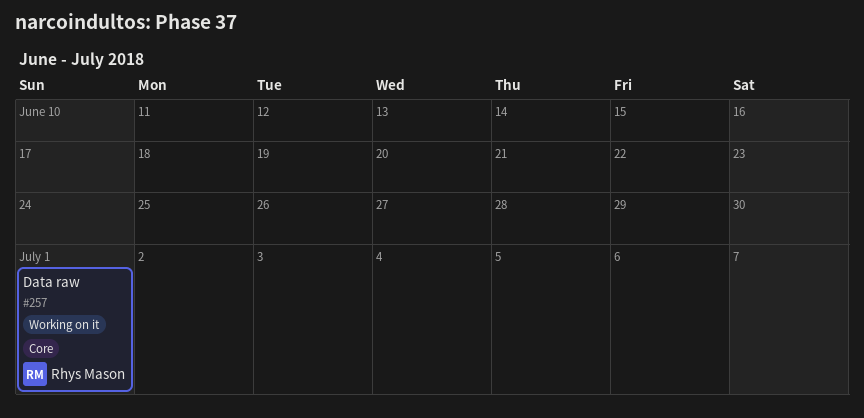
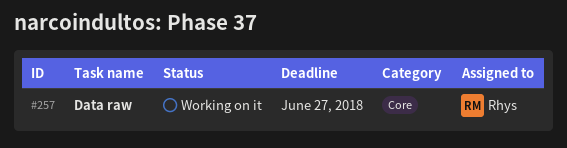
#257, due: Jul 1 -> Jun 27

